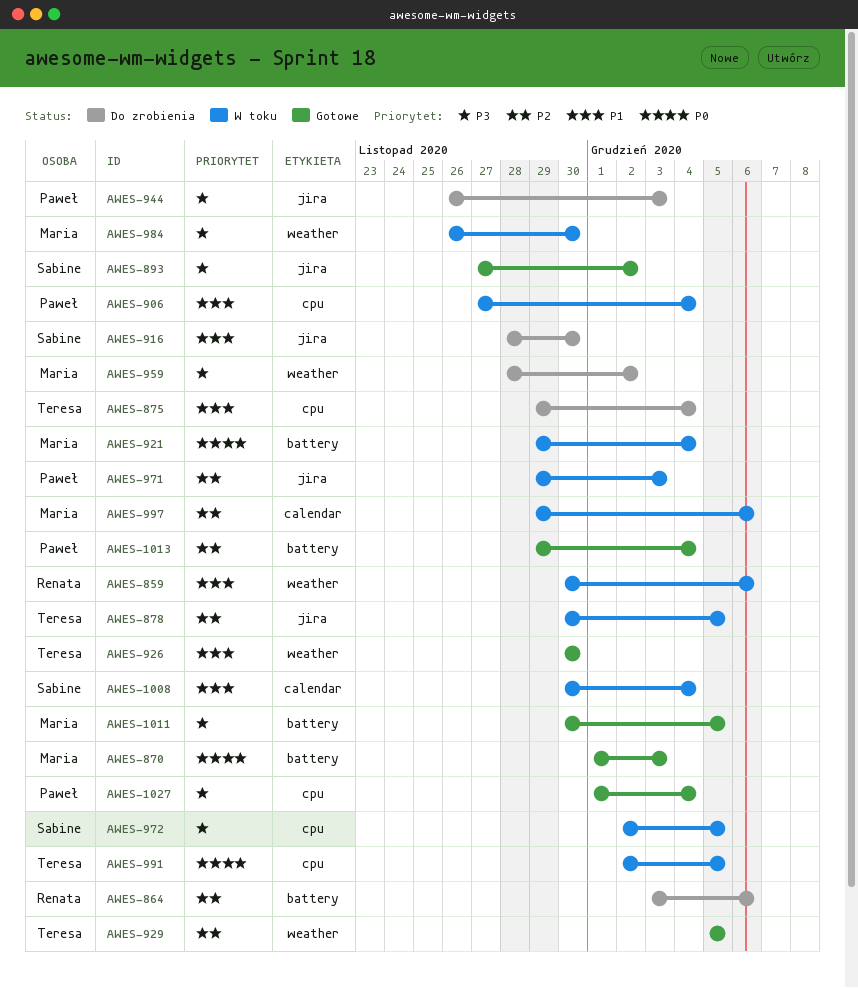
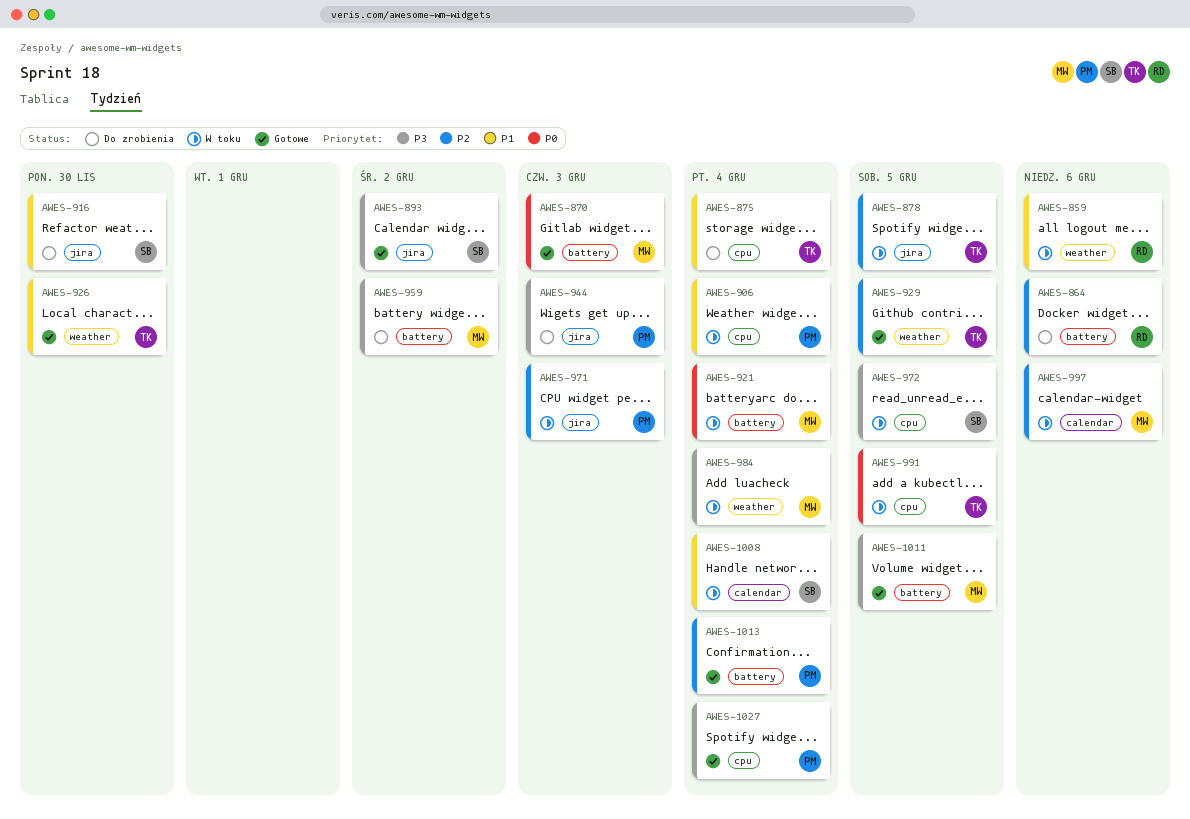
AWES-959, label: weather -> battery
AWES-984, due: Nov 30 -> Dec 4

